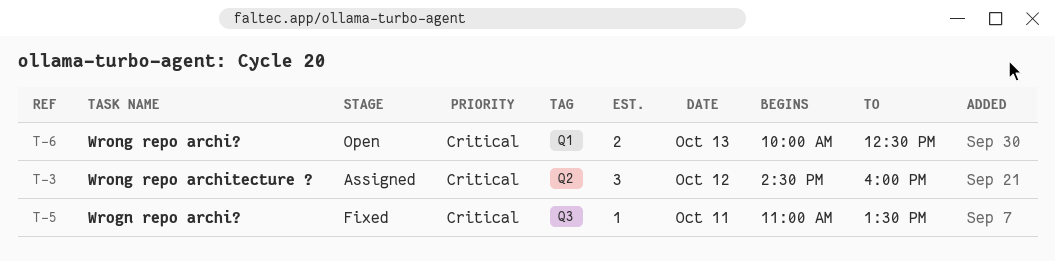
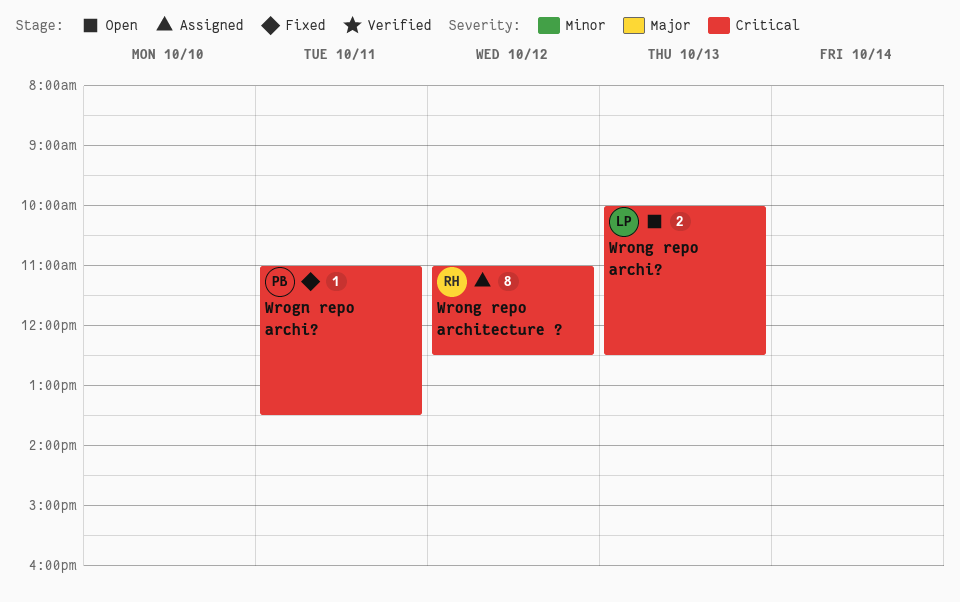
Wrong repo architecture ?, estimate: 3 -> 8
Wrong repo architecture ?, begins: 14:30 -> 11:00
Wrong repo architecture ?, ends: 16:00 -> 12:30

